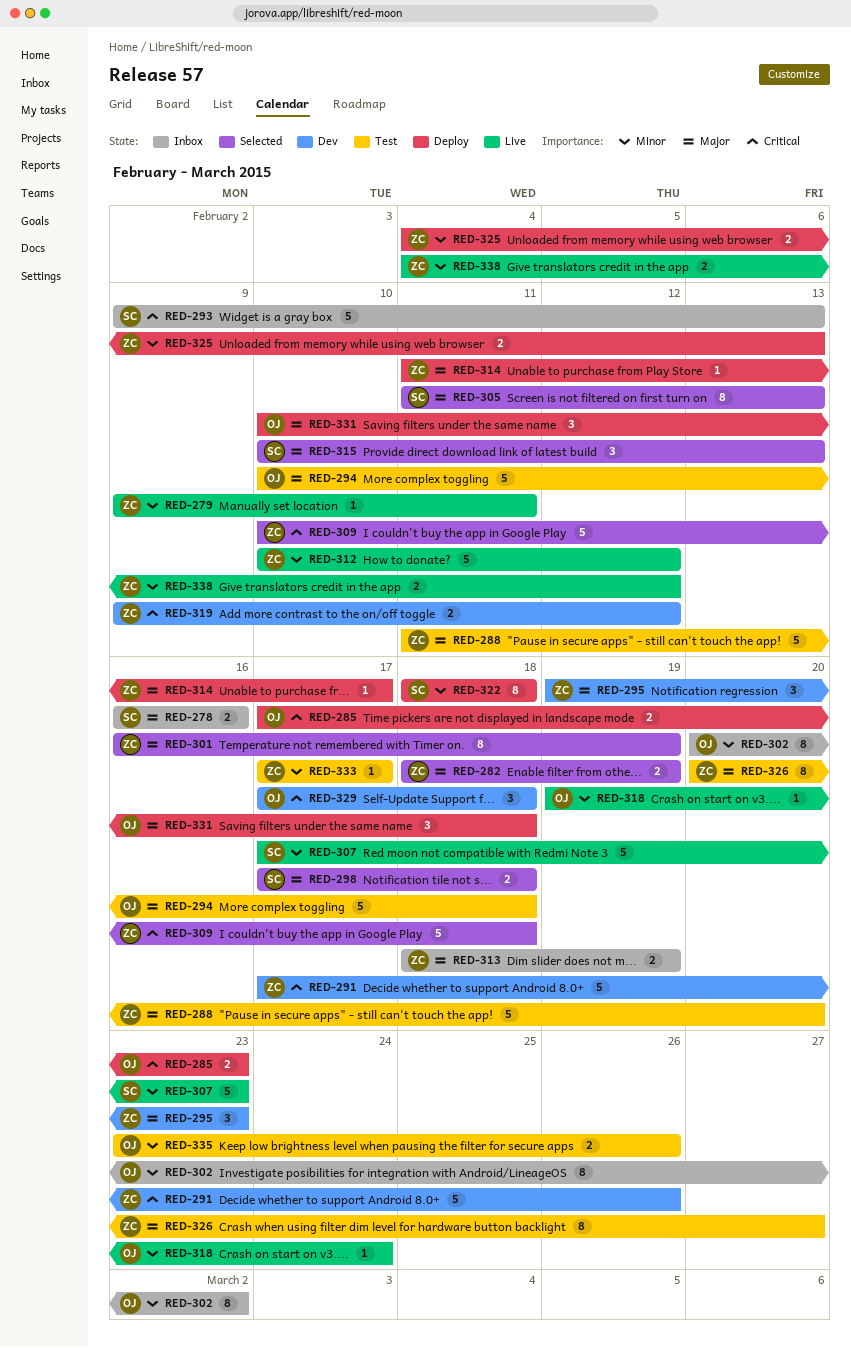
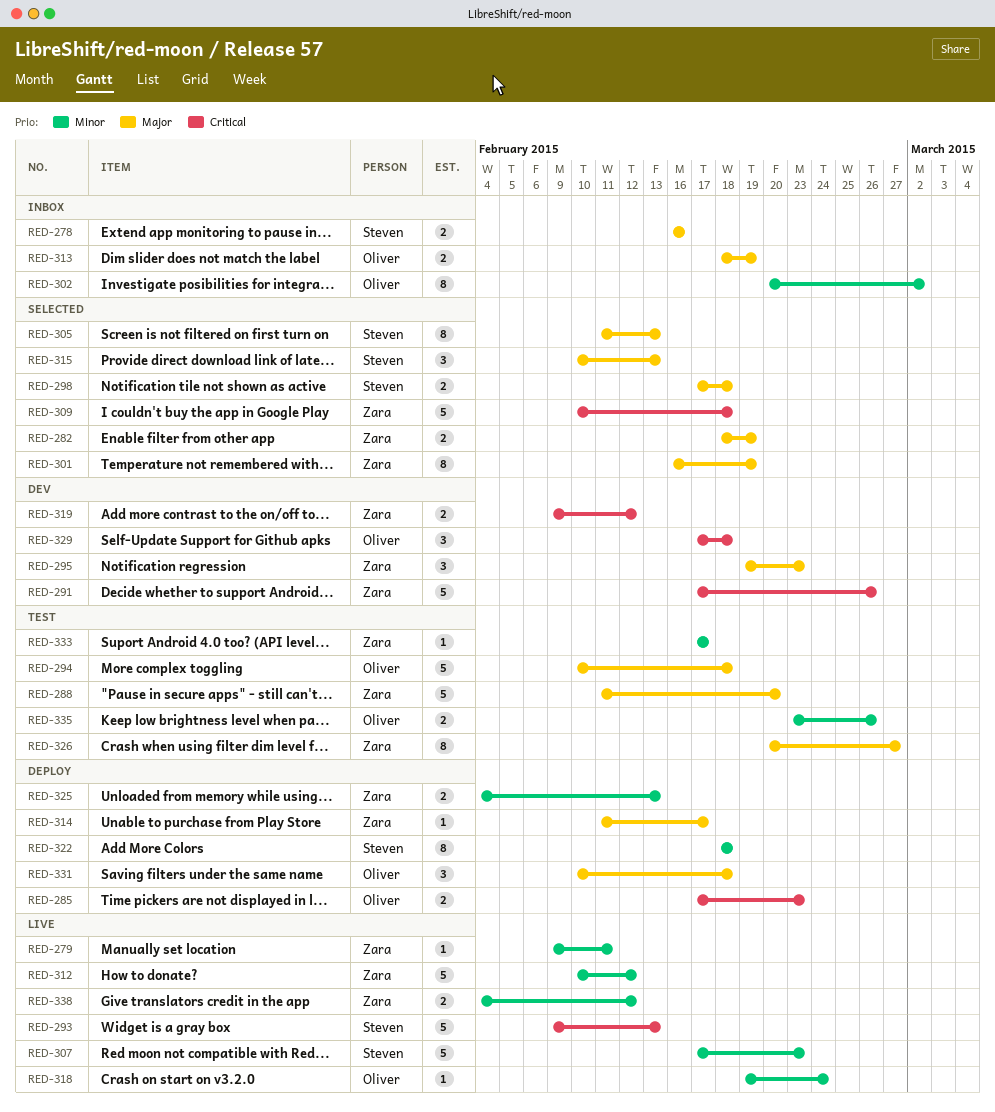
RED-293, status: Inbox -> Live
RED-313, owner: Zara -> Oliver

